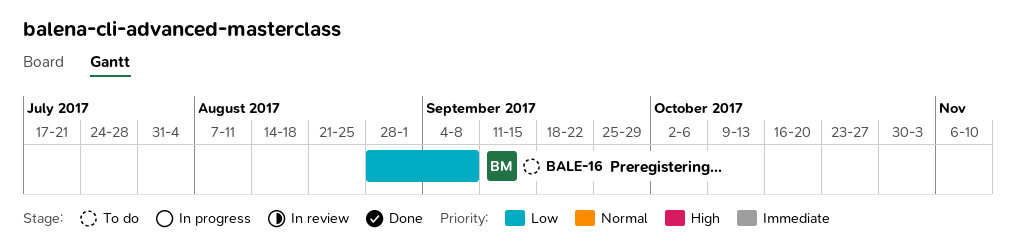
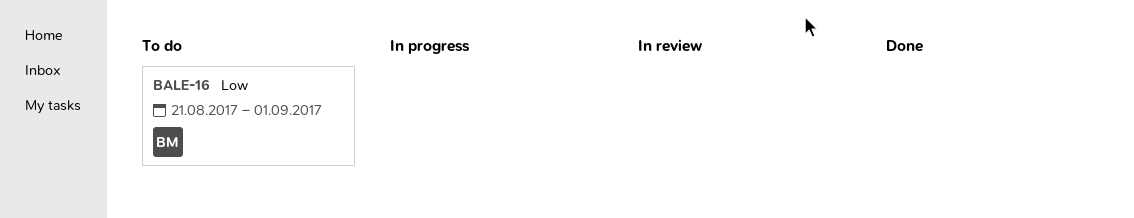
BALE-16, start: Aug 28 -> Aug 21
BALE-16, due: Sep 8 -> Sep 1

